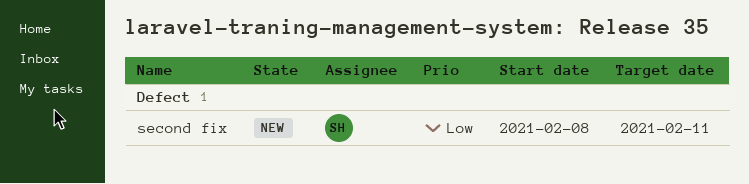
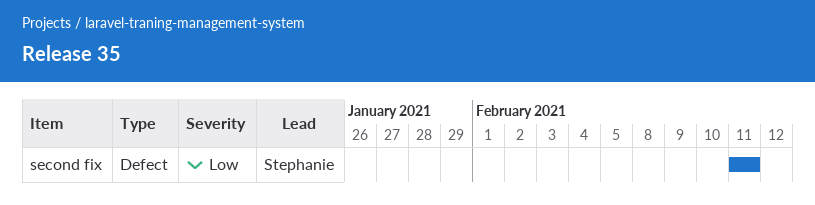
second fix, start: Feb 8 -> Feb 11

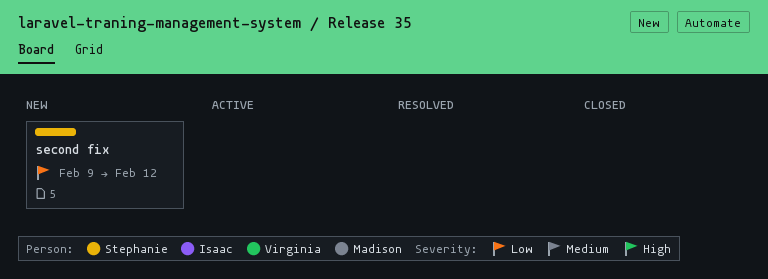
second fix, start: Feb 11 -> Feb 9
second fix, due: Feb 11 -> Feb 12

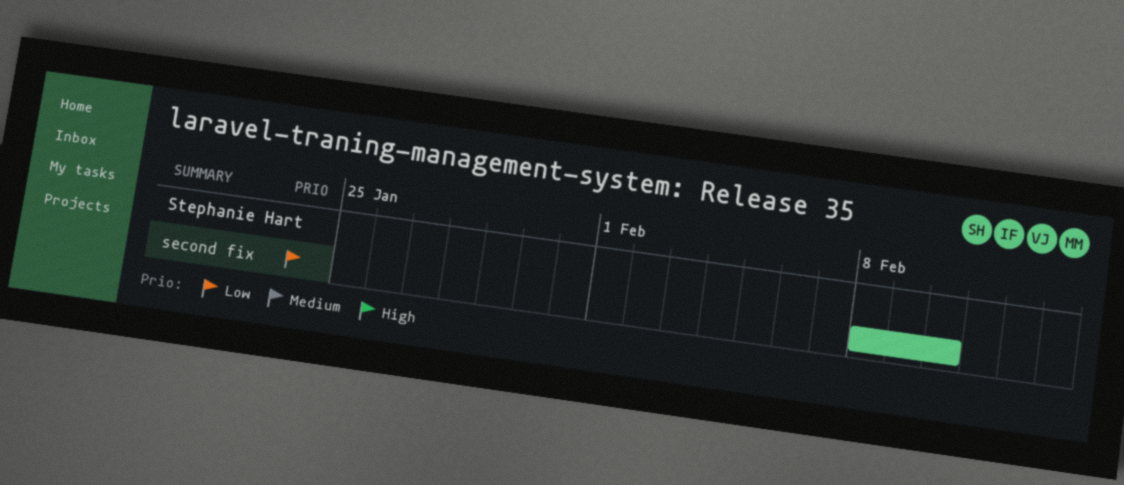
second fix, start: Feb 9 -> Feb 8
second fix, due: Feb 12 -> Feb 10

